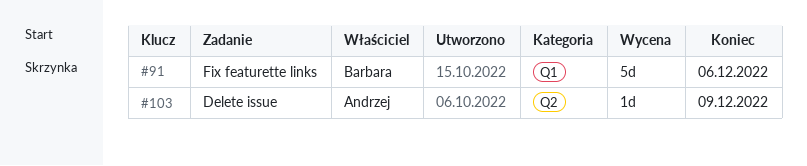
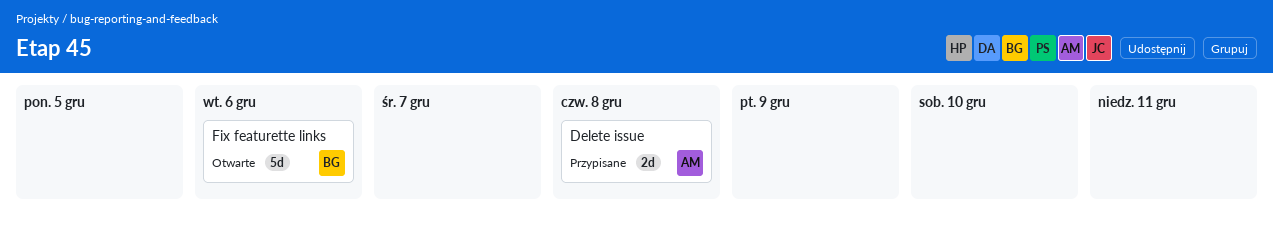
Delete issue, estimate: 1d -> 2d
Delete issue, due: Dec 9 -> Dec 8

